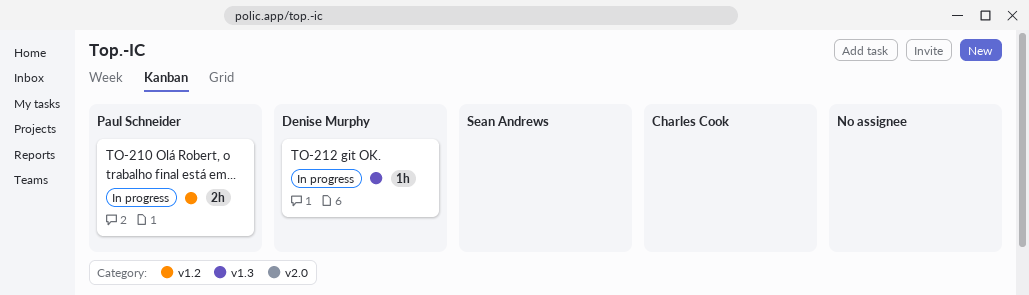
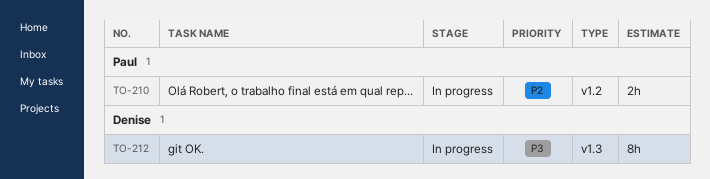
TO-212, estimate: 1h -> 8h

